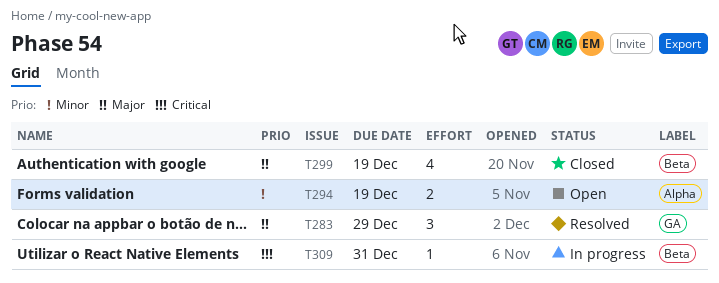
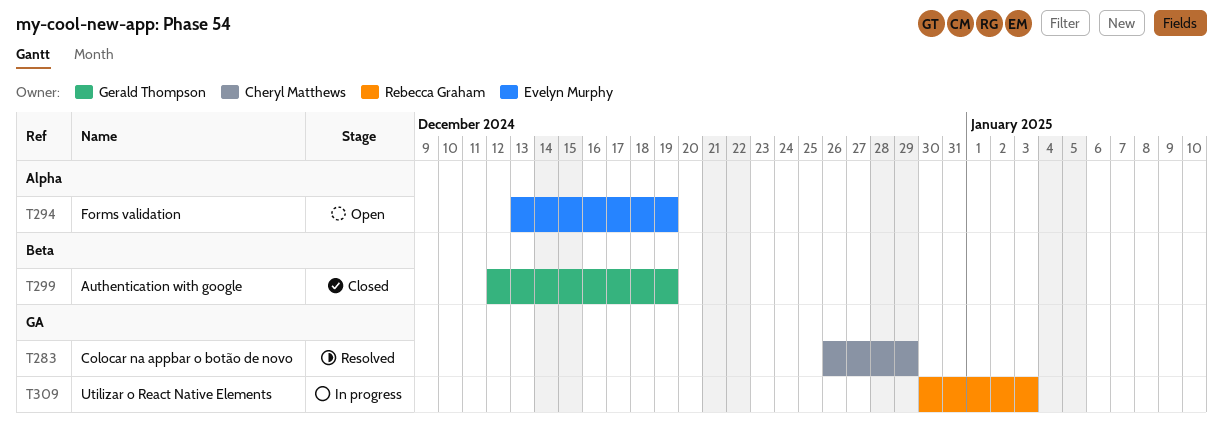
T309, label: Beta -> GA
T309, due: Dec 31 -> Jan 3

